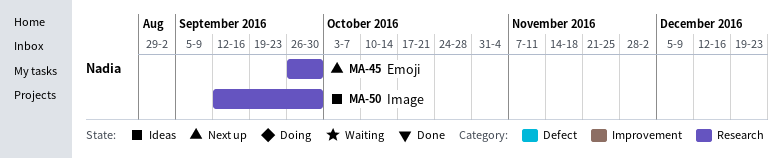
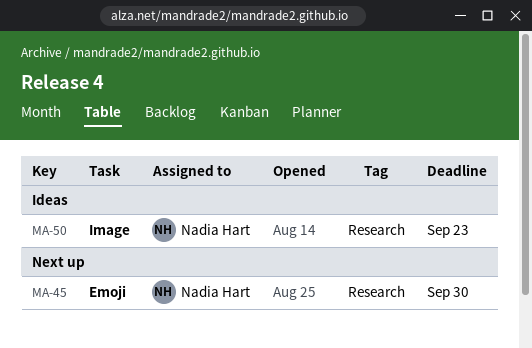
MA-50, due: Sep 30 -> Sep 23

